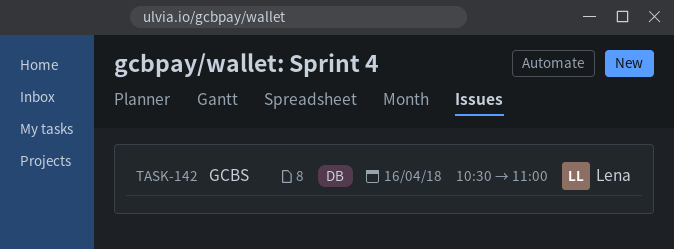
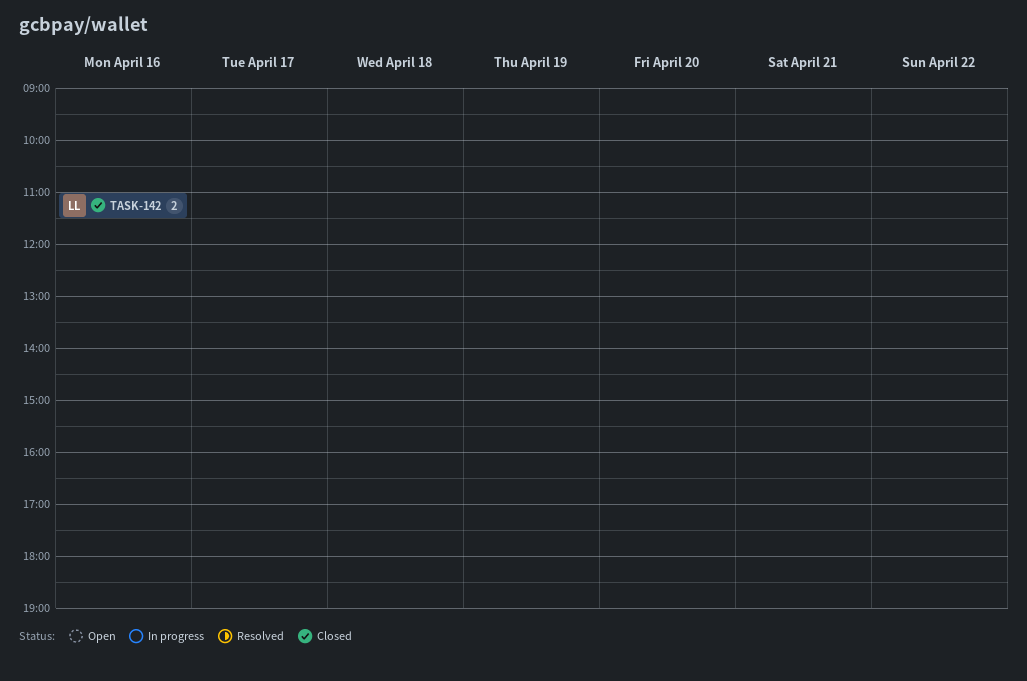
TASK-142, begins: 10:30 -> 11:00
TASK-142, ends: 11:00 -> 11:30

